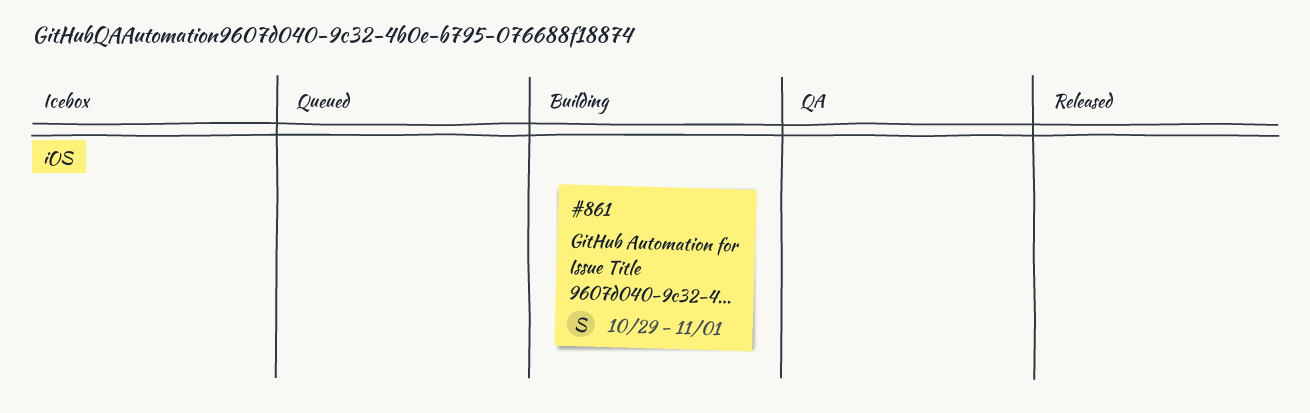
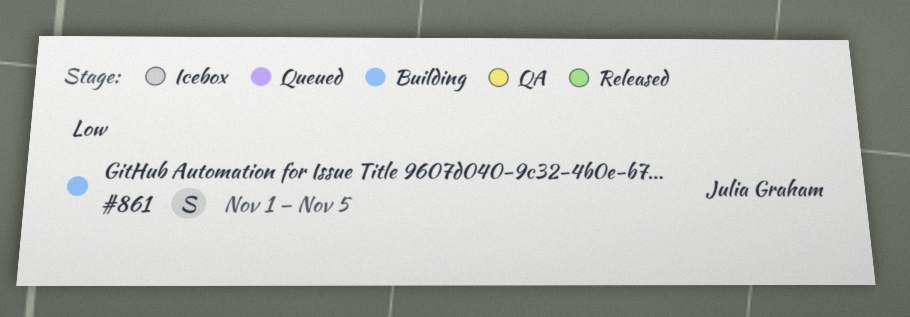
#861, start: Oct 29 -> Nov 1
#861, due: Nov 1 -> Nov 5

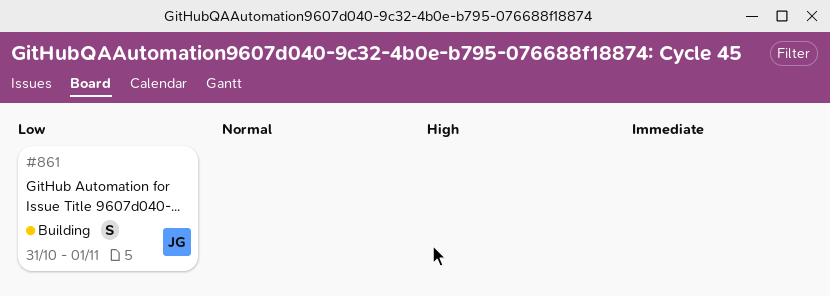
#861, start: Nov 1 -> Oct 31
#861, due: Nov 5 -> Nov 1

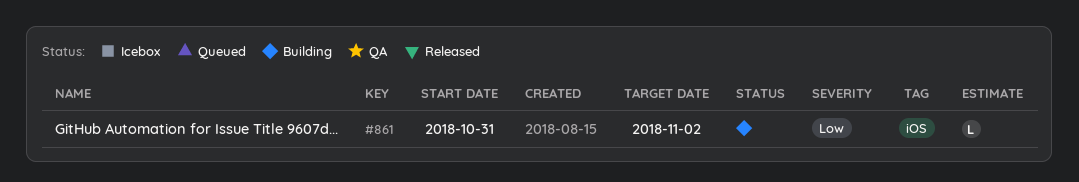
#861, estimate: S -> L
#861, due: Nov 1 -> Nov 2

